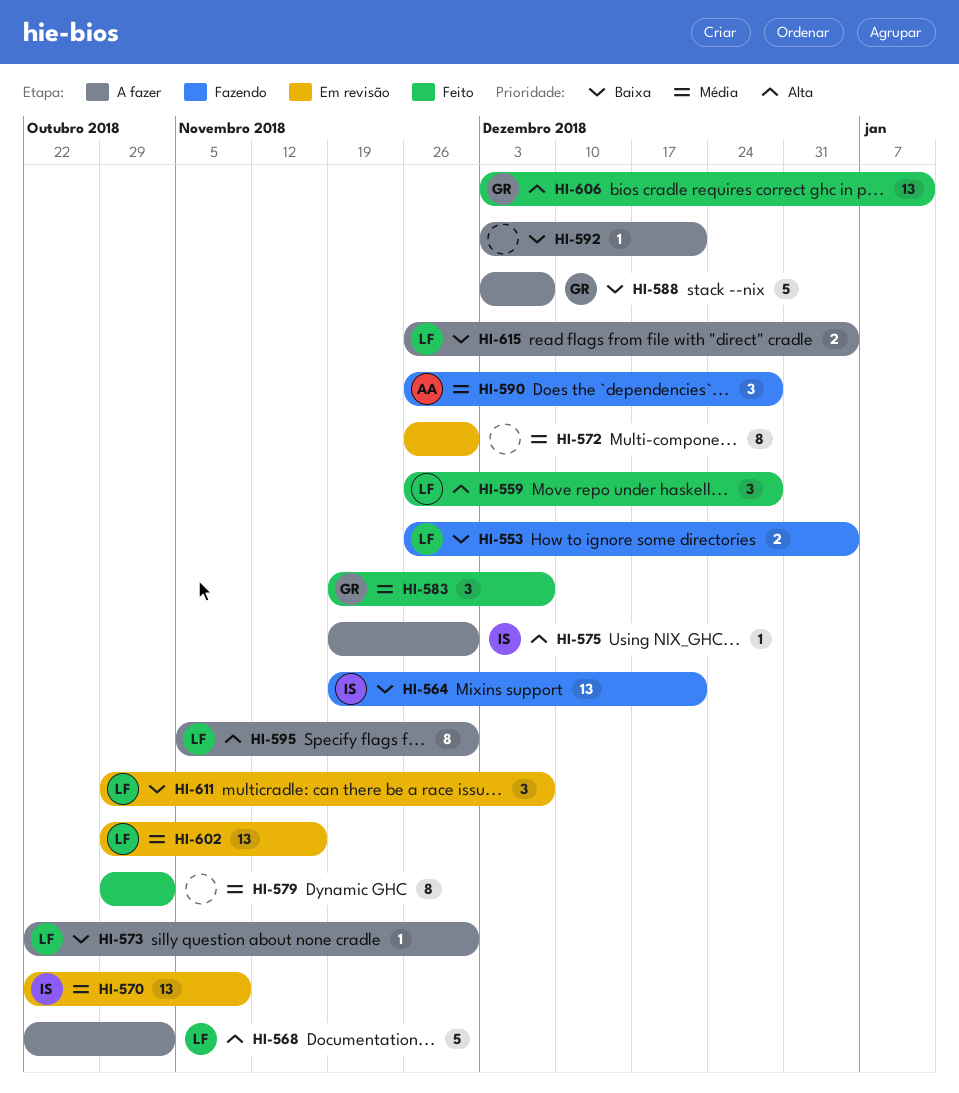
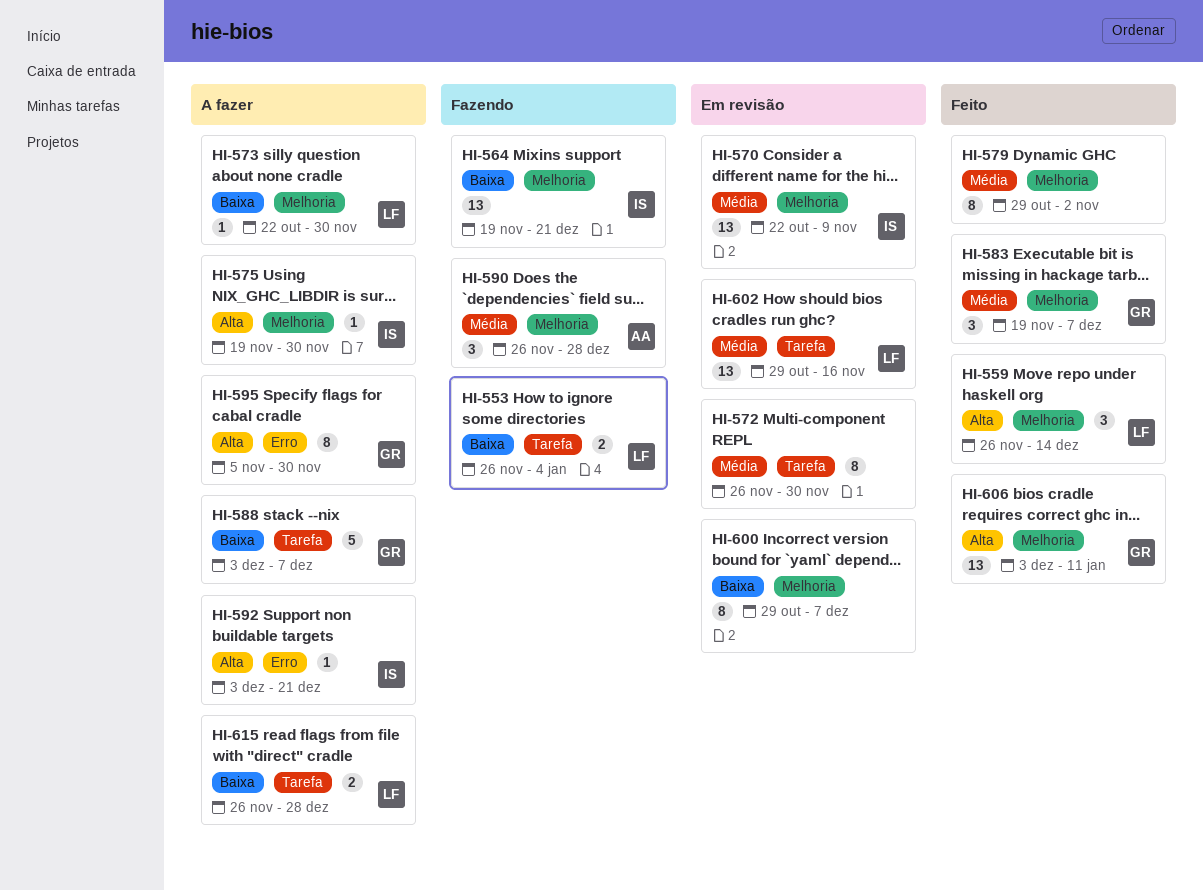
HI-559, due: Dec 28 -> Dec 14
HI-568: present -> none
HI-592, owner: none -> IS
HI-592, priority: Baixa -> Alta
HI-595, owner: LF -> GR
HI-600: none -> present
HI-611: present -> none
HI-615, due: Jan 4 -> Dec 28

